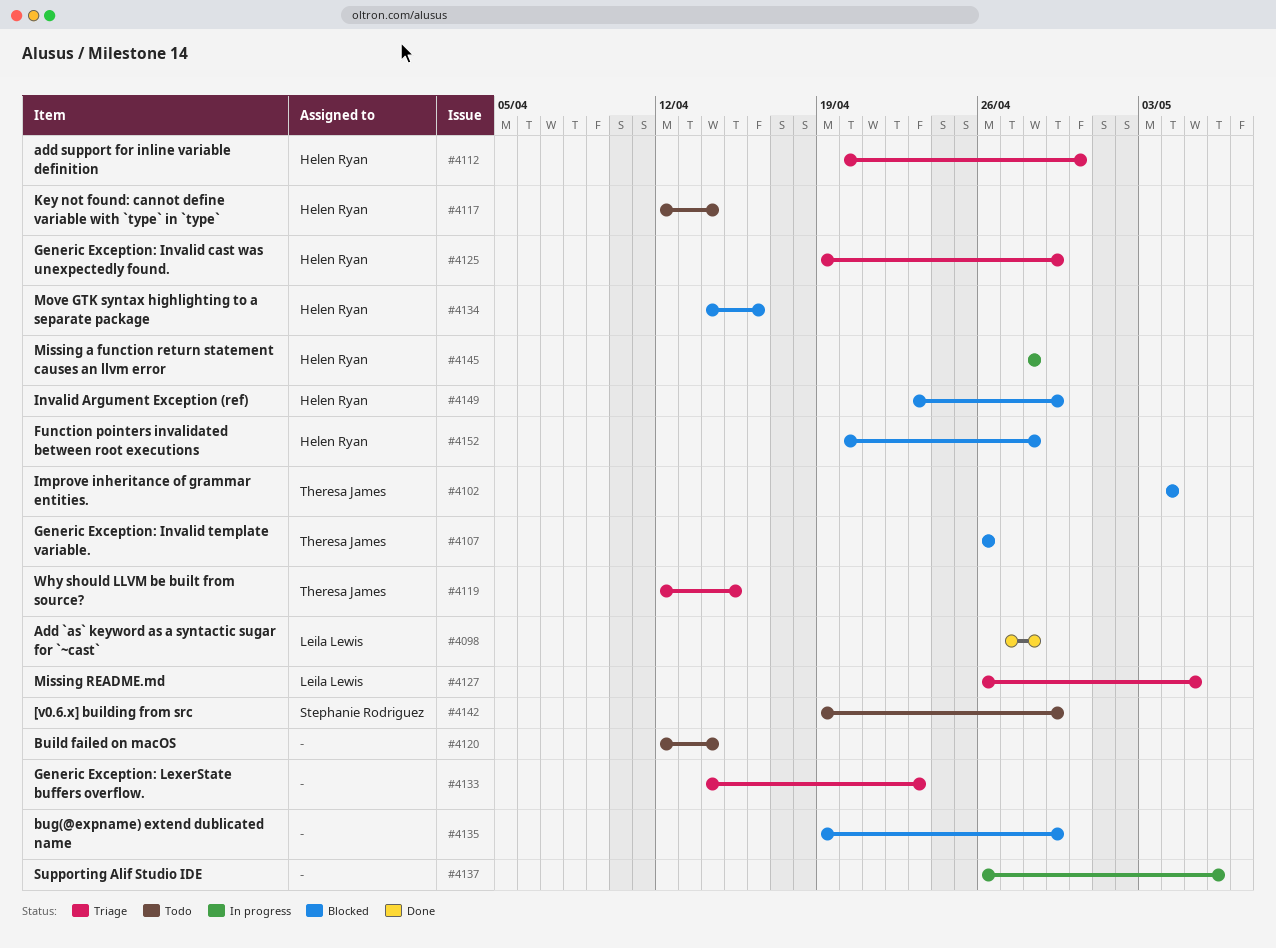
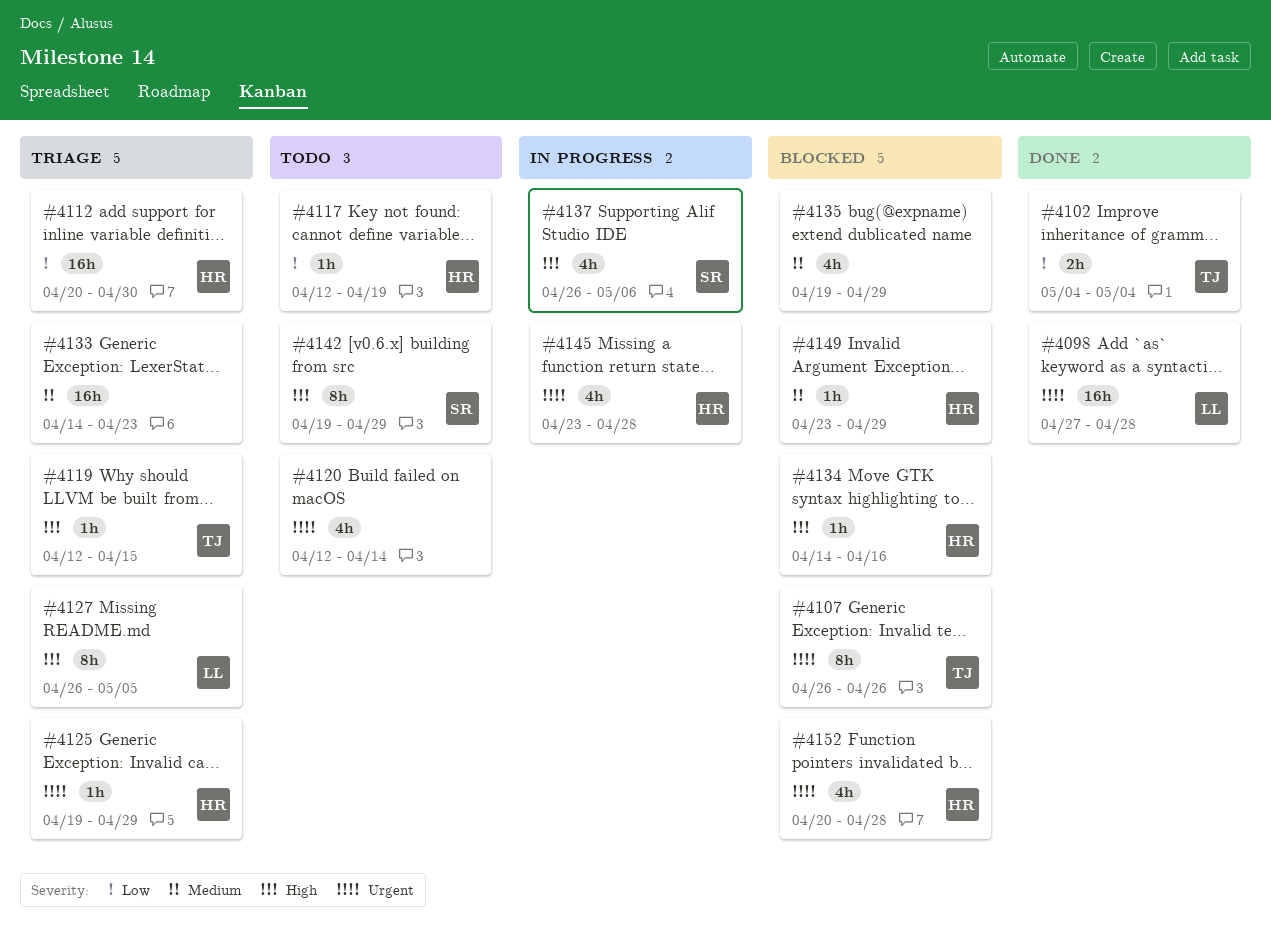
#4102, status: Blocked -> Done
#4117, due: Apr 14 -> Apr 19
#4137, owner: none -> Stephanie Rodriguez
#4145, start: Apr 28 -> Apr 23

